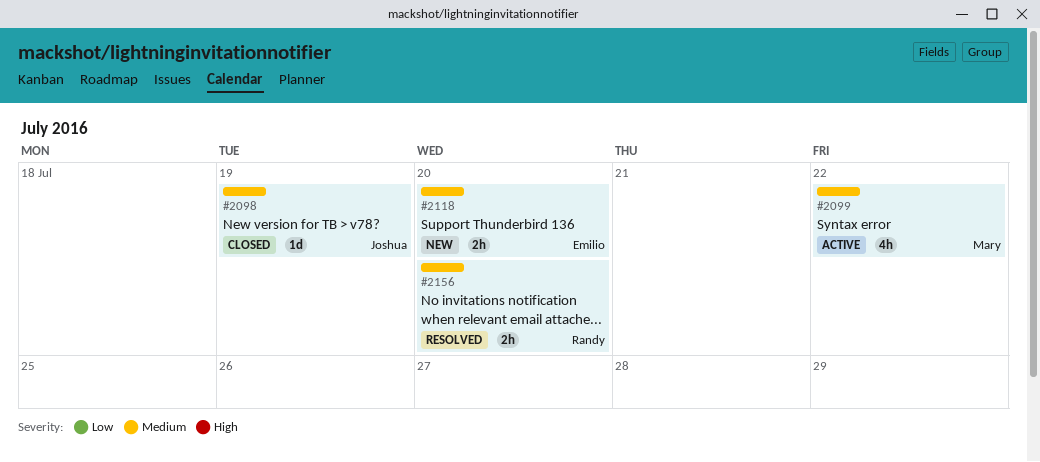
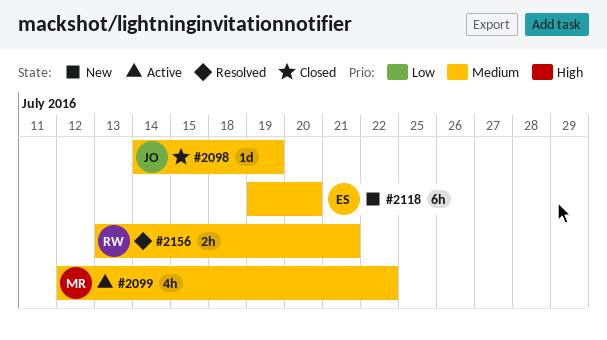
#2118, estimate: 2h -> 6h
#2156, due: Jul 20 -> Jul 21

